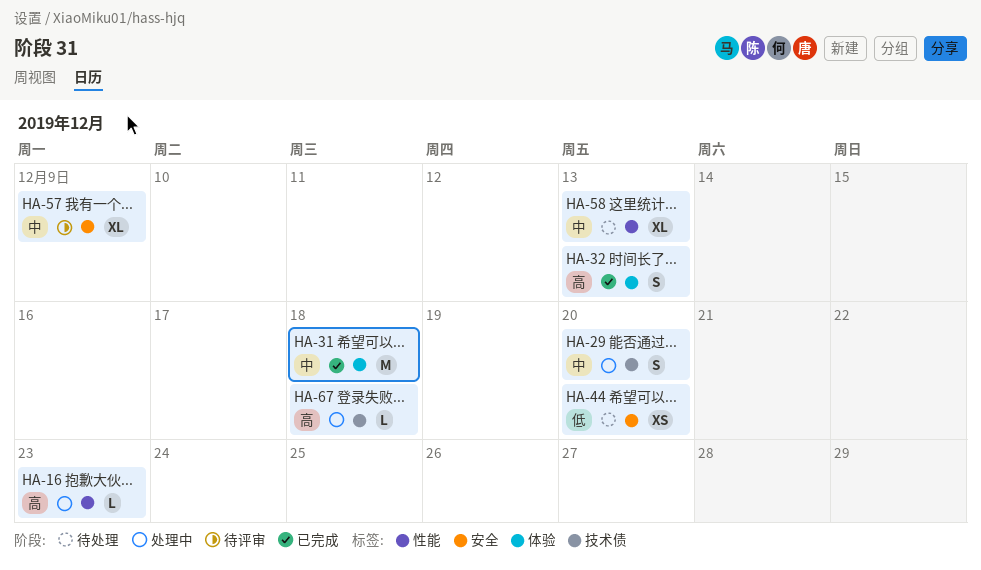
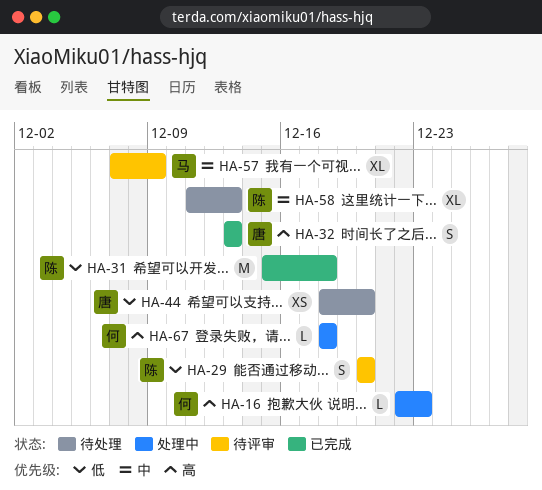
HA-29, status: 处理中 -> 待评审
HA-29, priority: 中 -> 低
HA-31, priority: 中 -> 低

